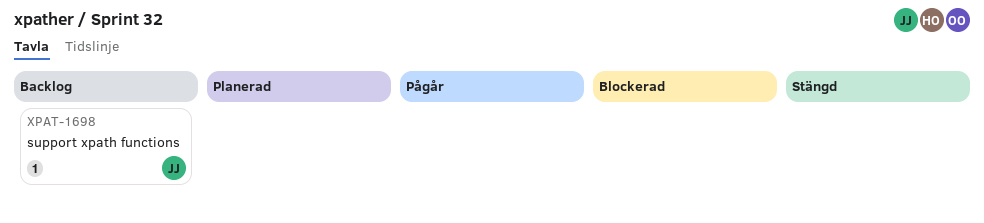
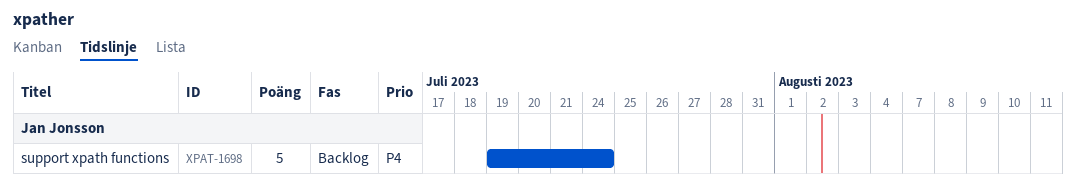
XPAT-1698, estimate: 1 -> 5

